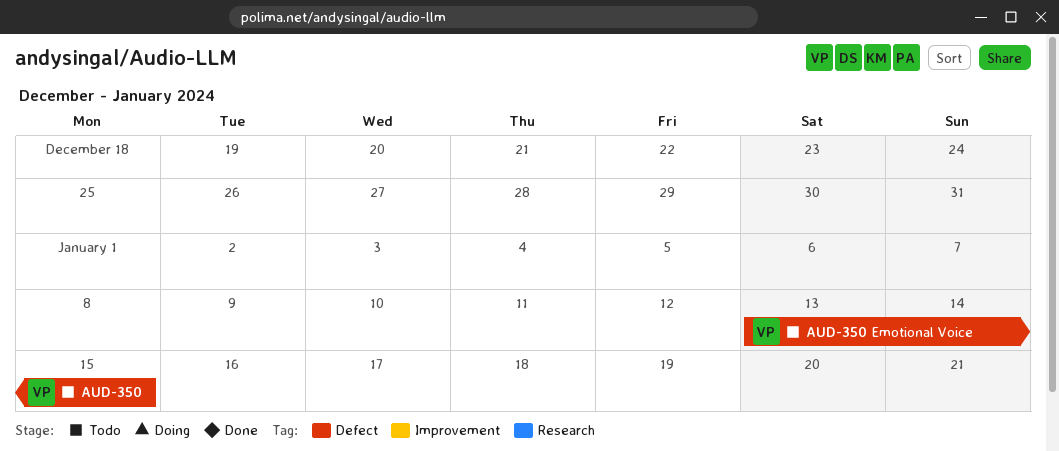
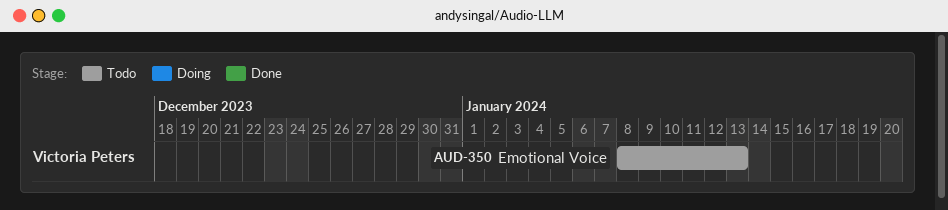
AUD-350, start: Jan 13 -> Jan 8
AUD-350, due: Jan 15 -> Jan 13

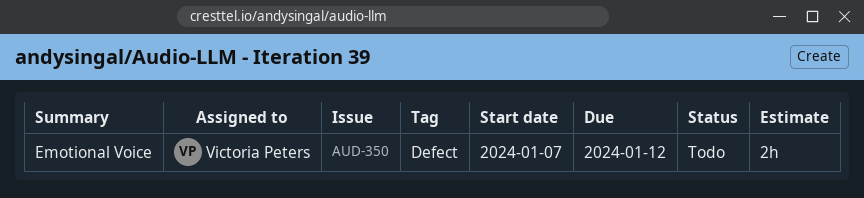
AUD-350, start: Jan 8 -> Jan 7
AUD-350, due: Jan 13 -> Jan 12

